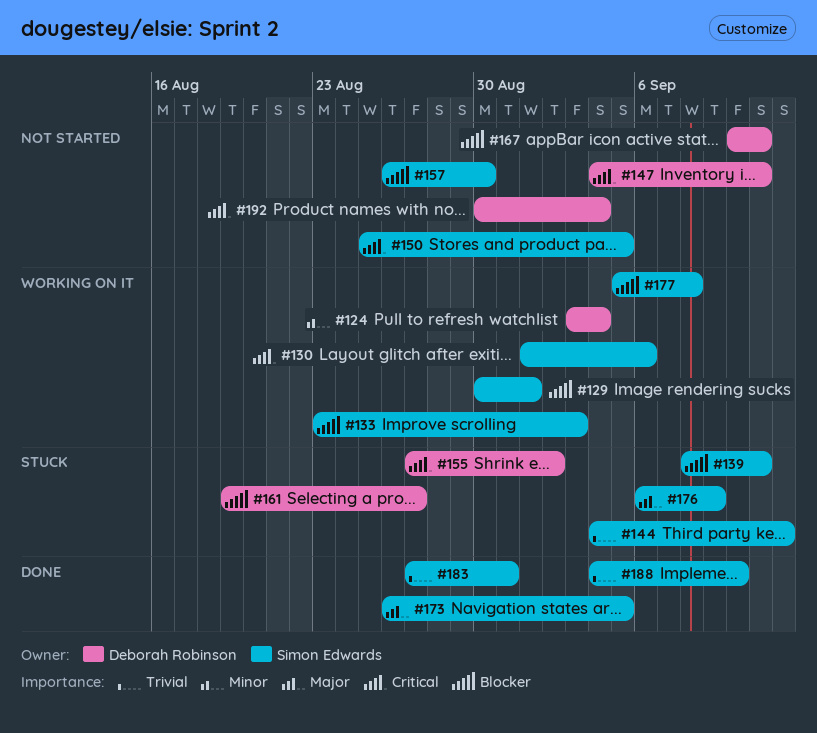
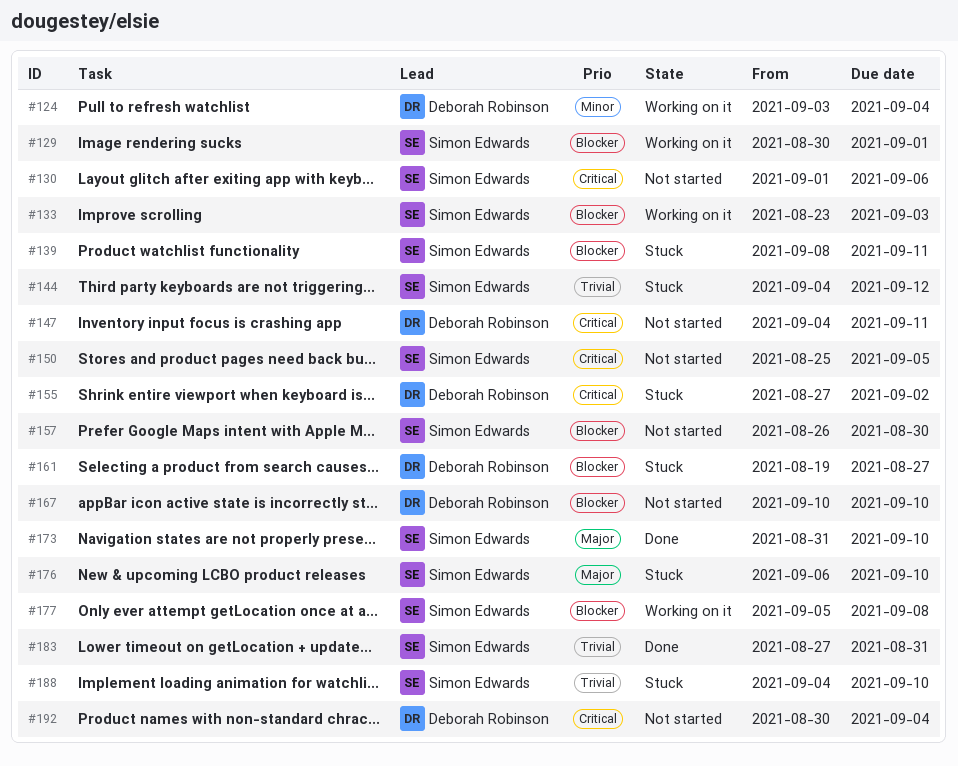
#130, status: Working on it -> Not started
#167, due: Sep 11 -> Sep 10
#173, start: Aug 26 -> Aug 31
#173, due: Sep 5 -> Sep 10
#176, due: Sep 9 -> Sep 10
#188, status: Done -> Stuck

